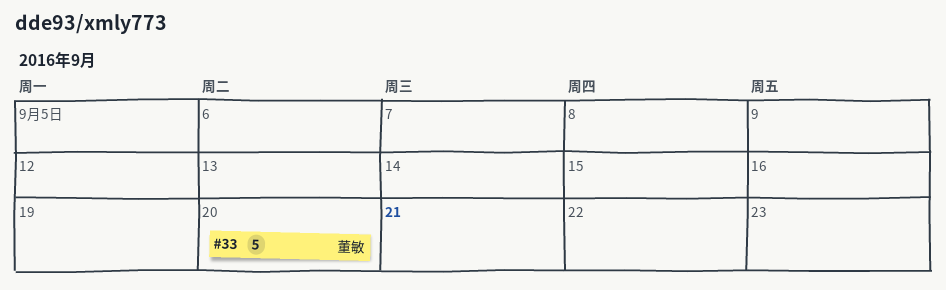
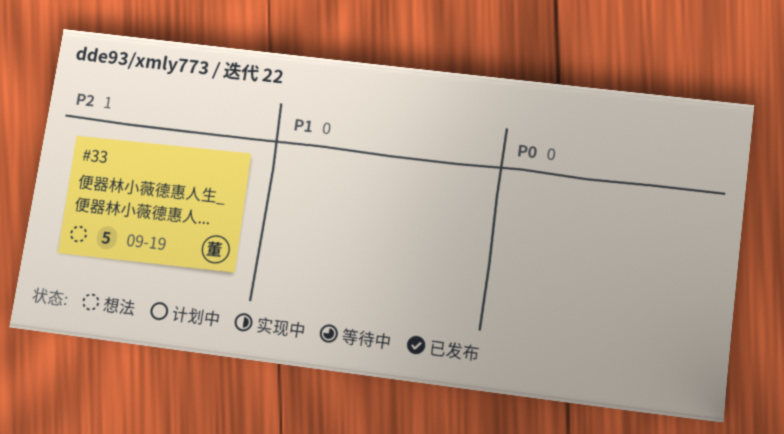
#33, due: Sep 20 -> Sep 19

